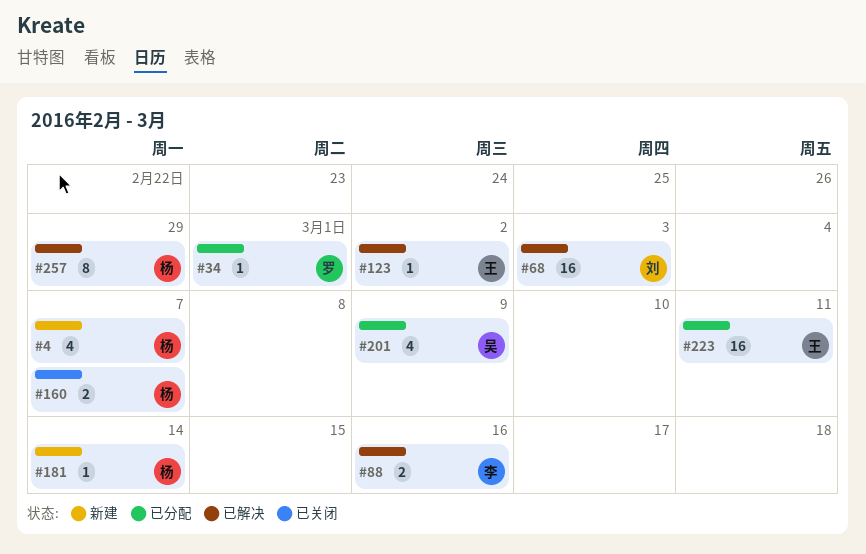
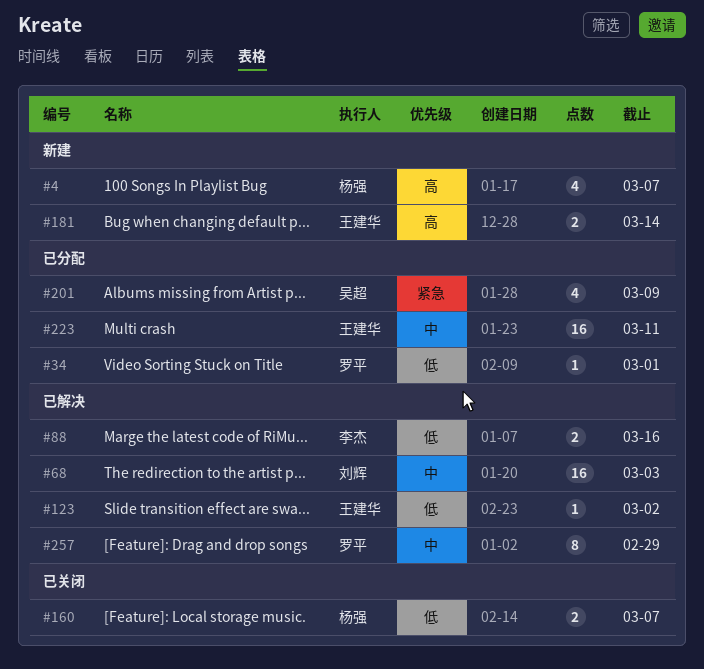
#181, owner: 杨强 -> 王建华
#181, estimate: 1 -> 2
#257, owner: 杨强 -> 罗平

